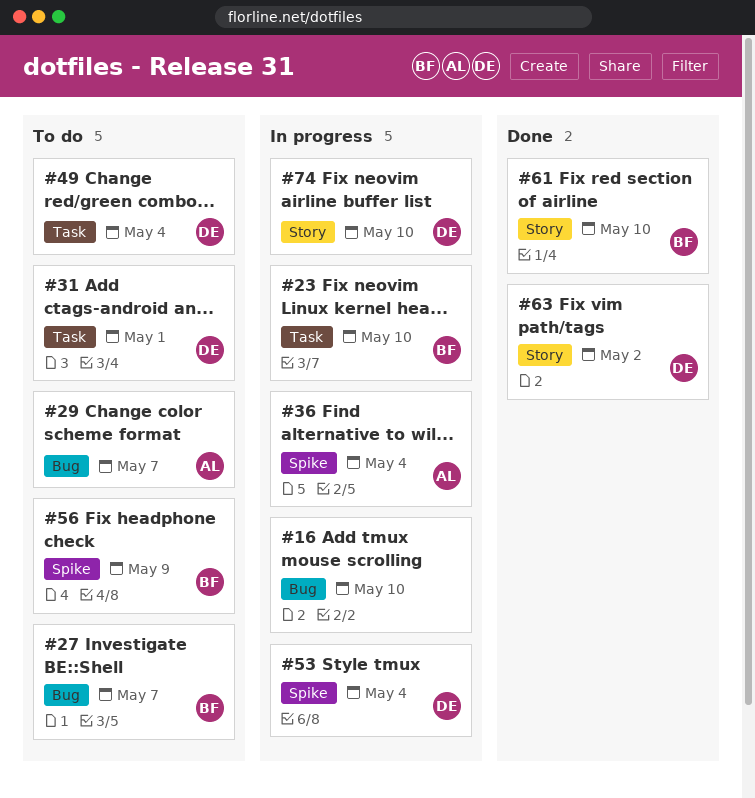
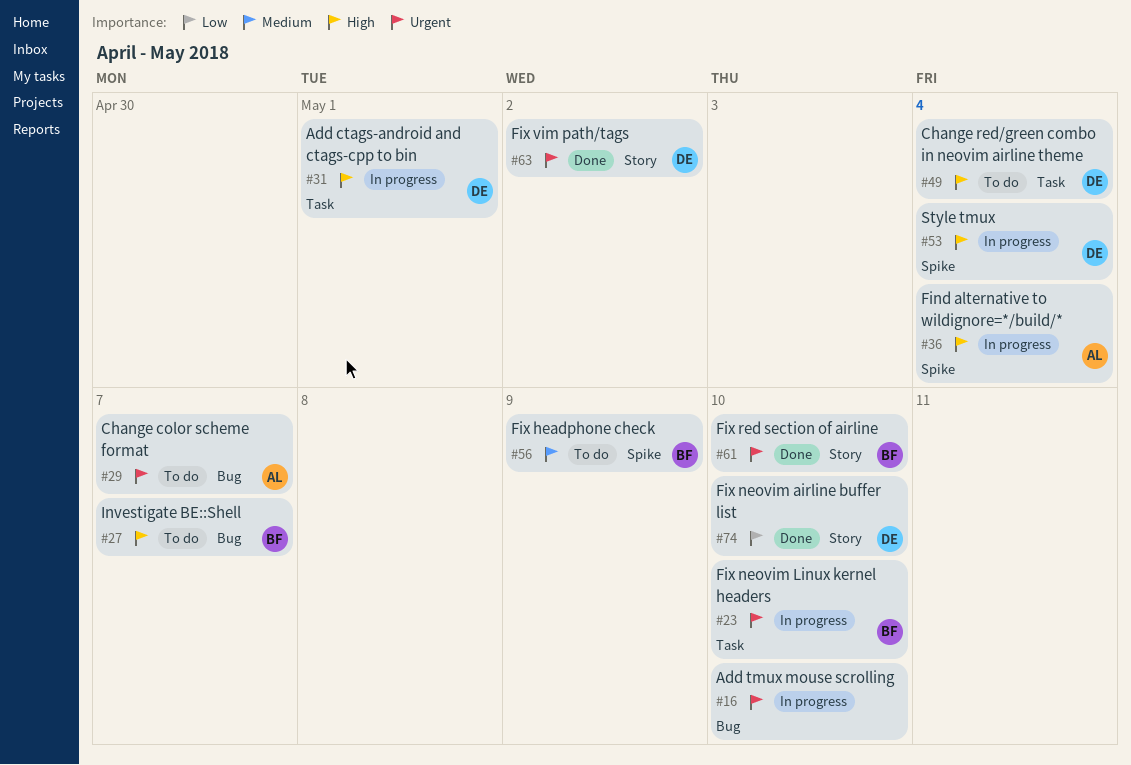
#31, status: To do -> In progress
#74, status: In progress -> Done

